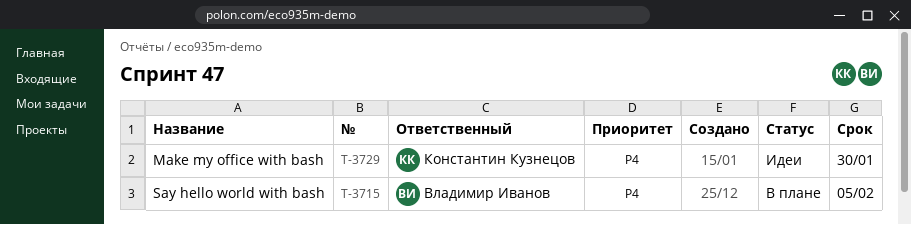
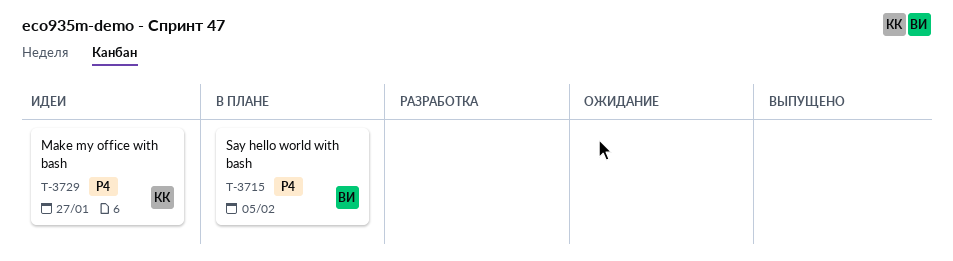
T-3729, due: Jan 30 -> Jan 27

